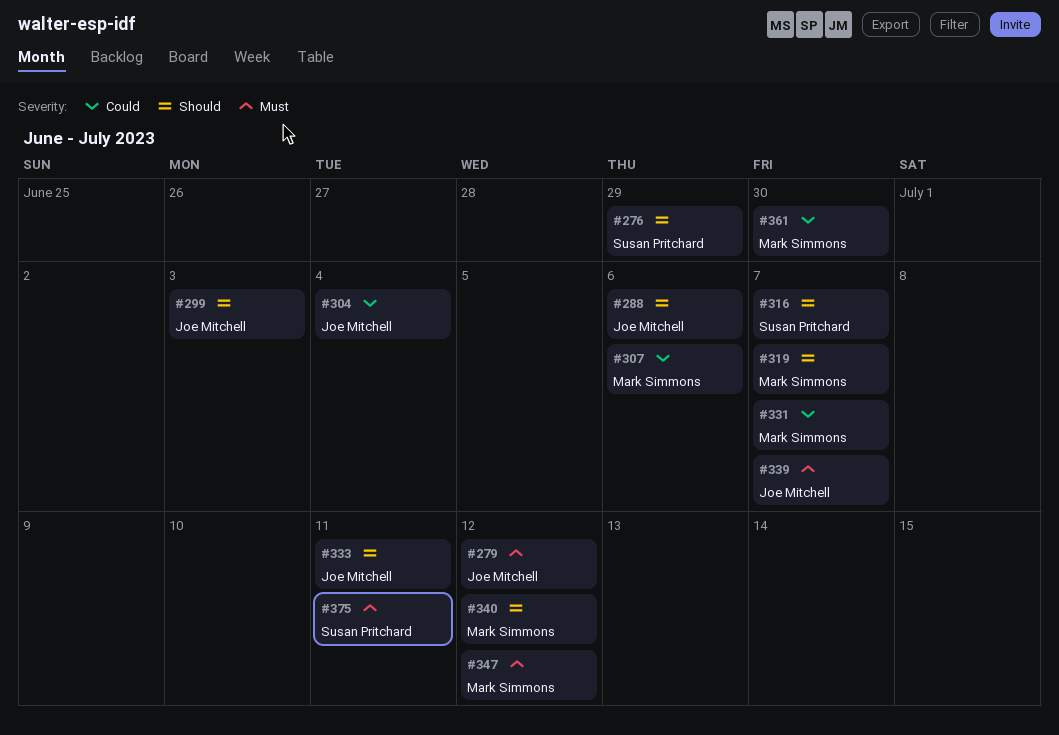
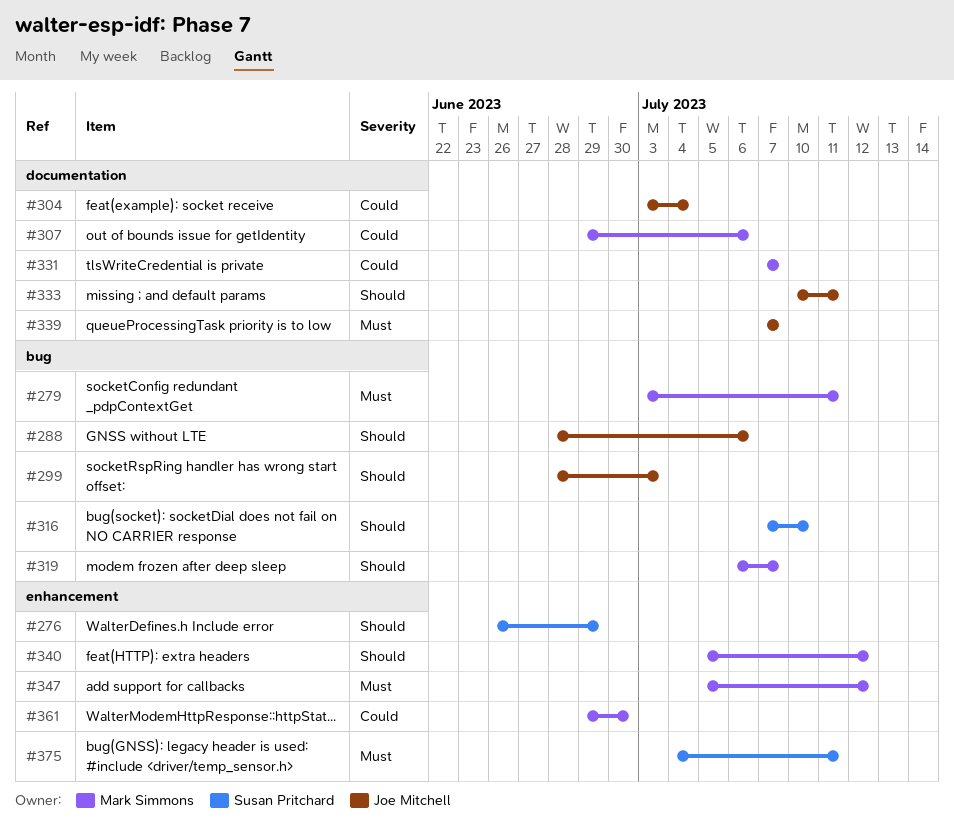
#279, owner: Joe Mitchell -> Mark Simmons
#279, due: Jul 12 -> Jul 11
#316, due: Jul 7 -> Jul 10

